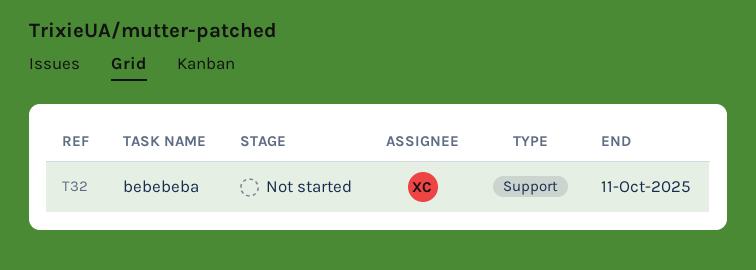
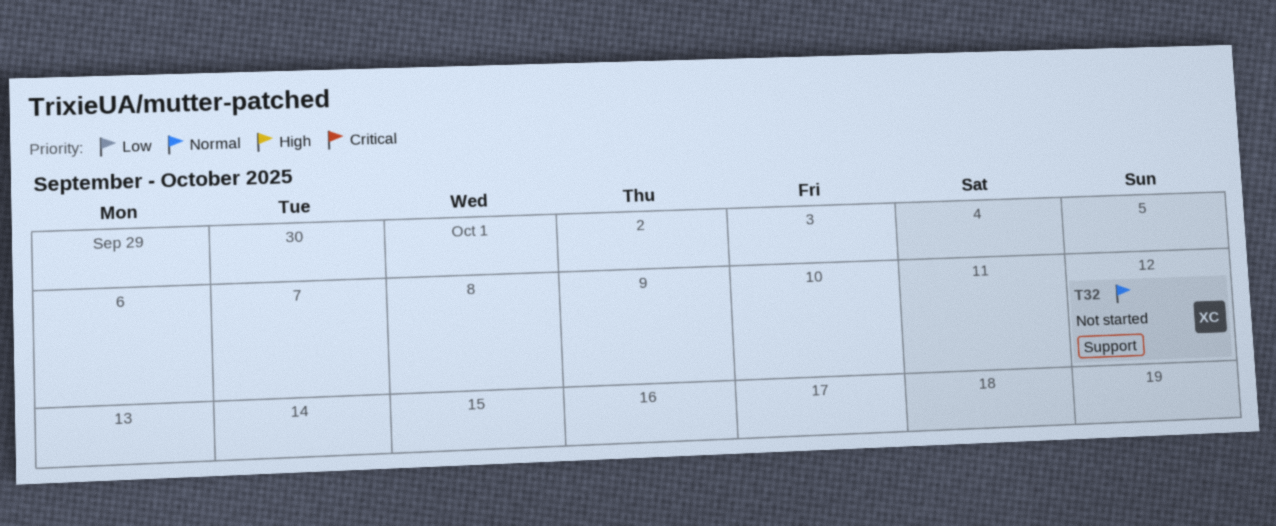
T32, due: Oct 11 -> Oct 12

